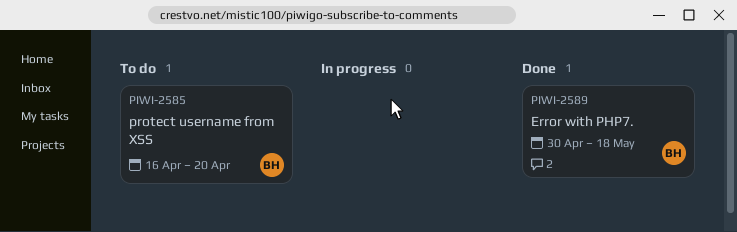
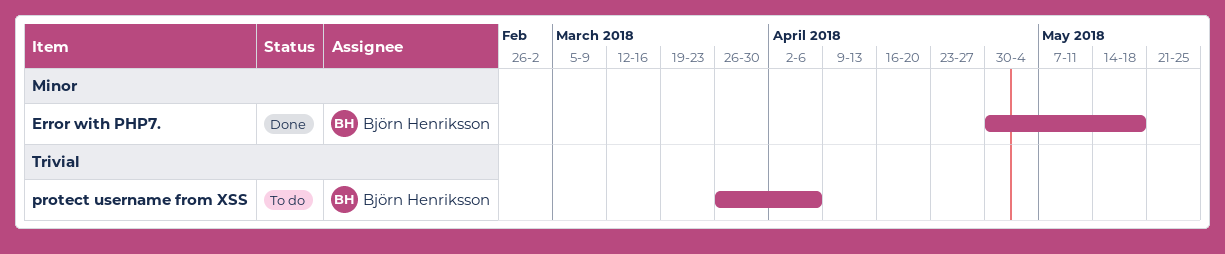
protect username from XSS, start: Apr 16 -> Mar 26
protect username from XSS, due: Apr 20 -> Apr 6

